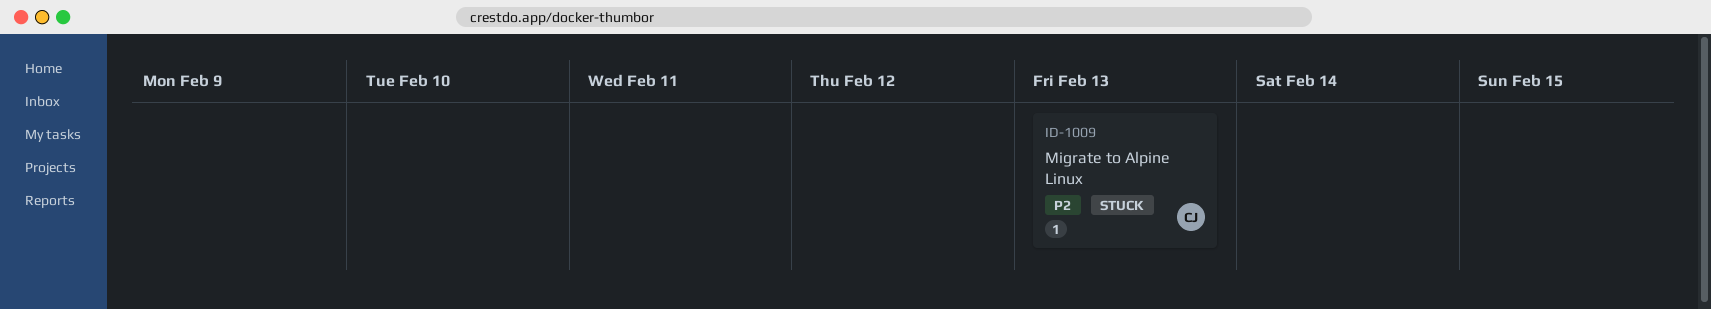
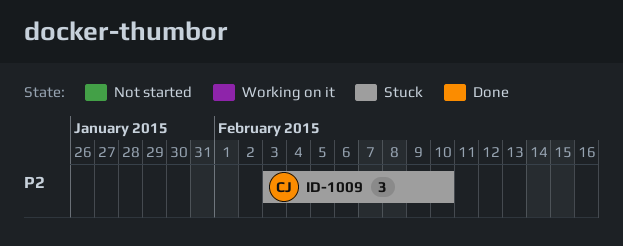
ID-1009, estimate: 1 -> 3
ID-1009, due: Feb 13 -> Feb 10

